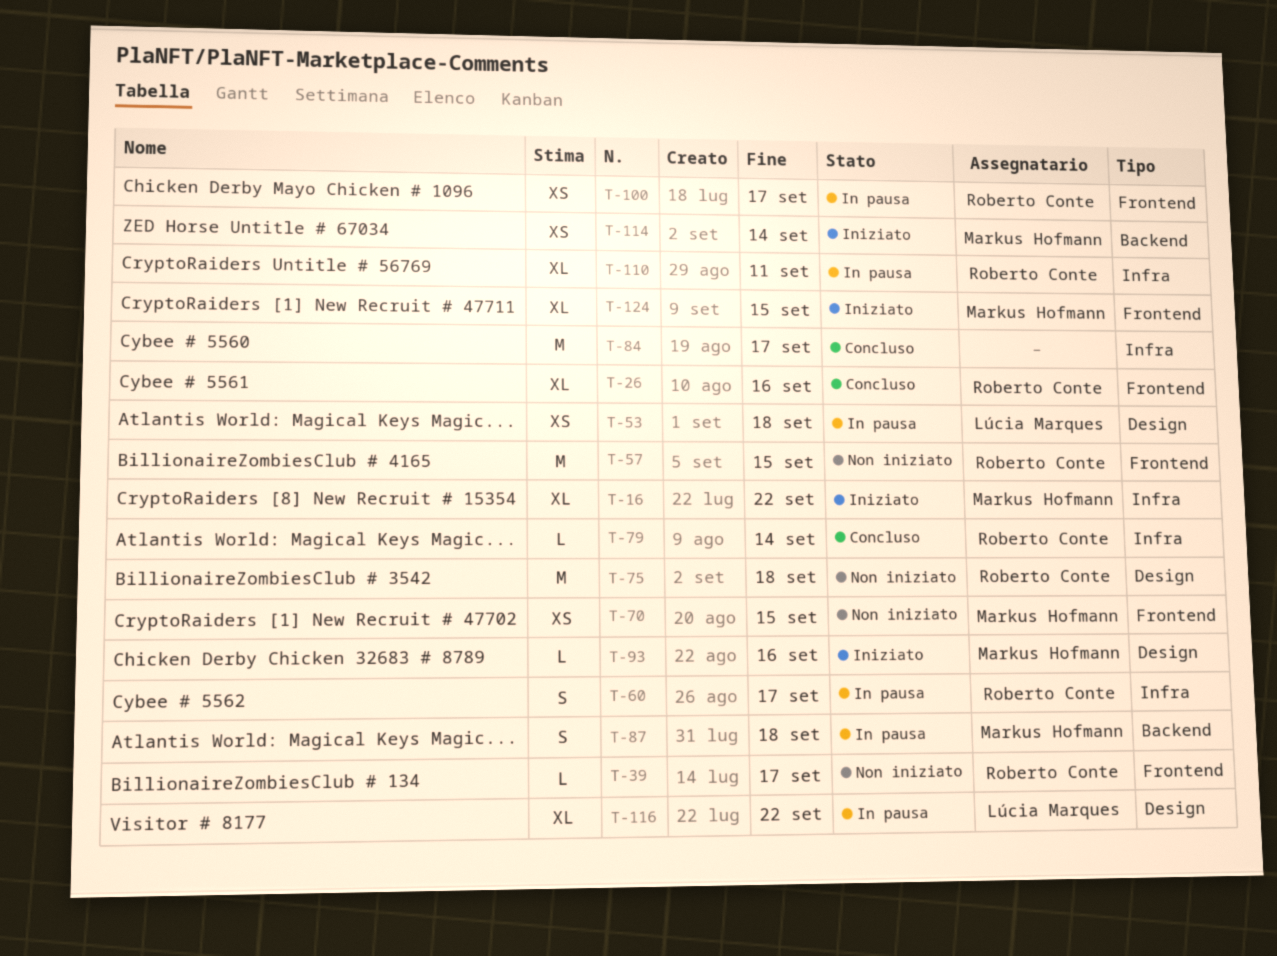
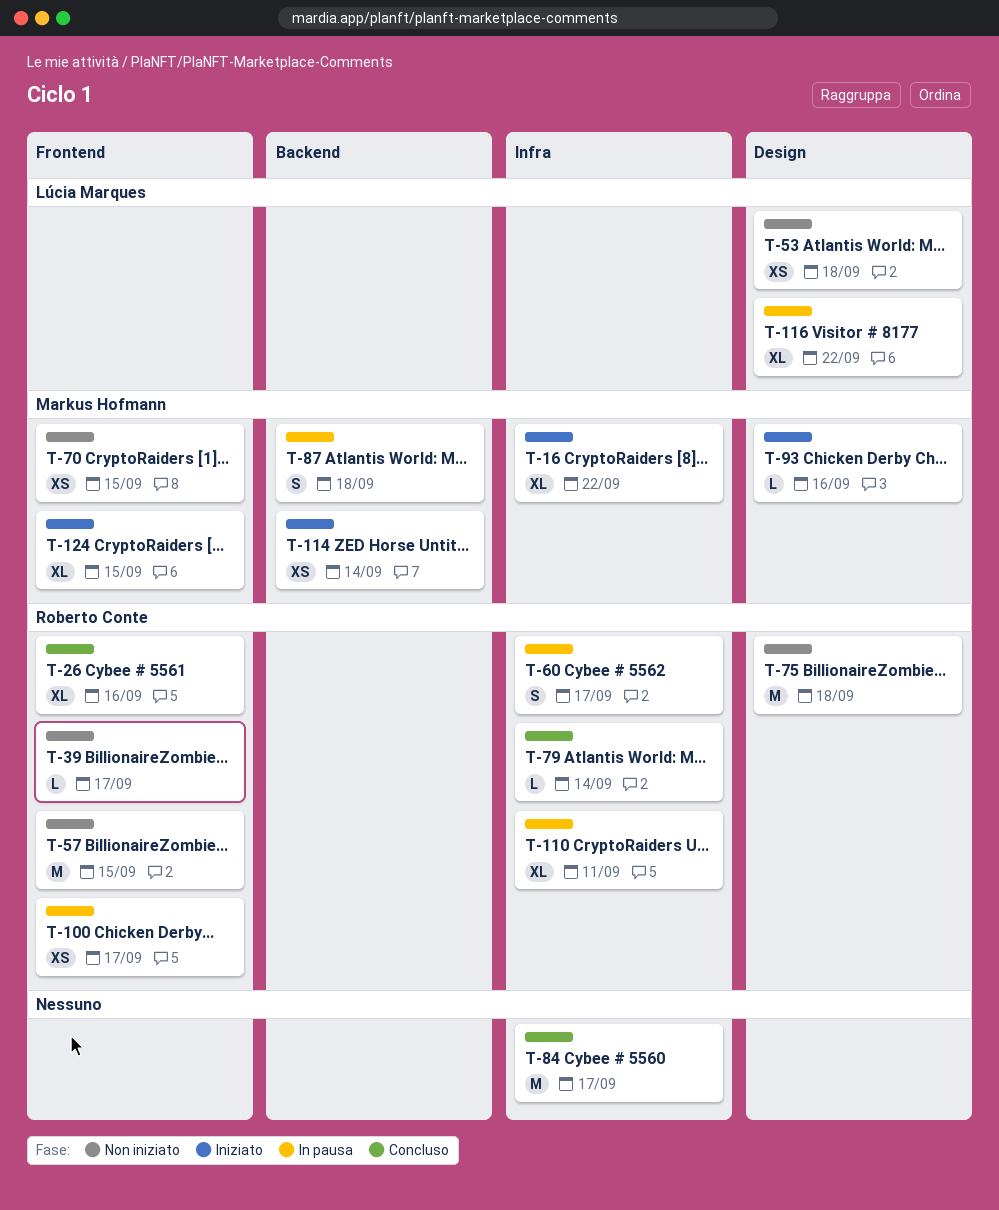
T-53, status: In pausa -> Non iniziato

